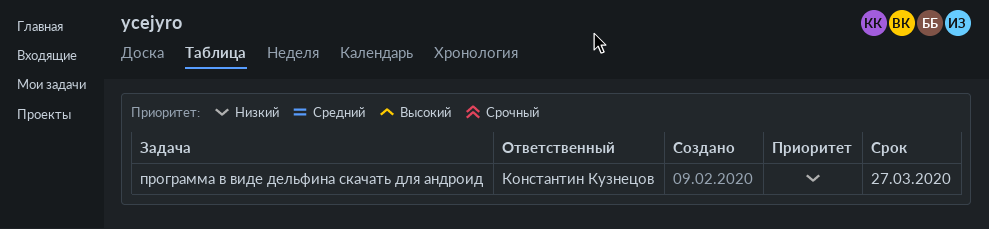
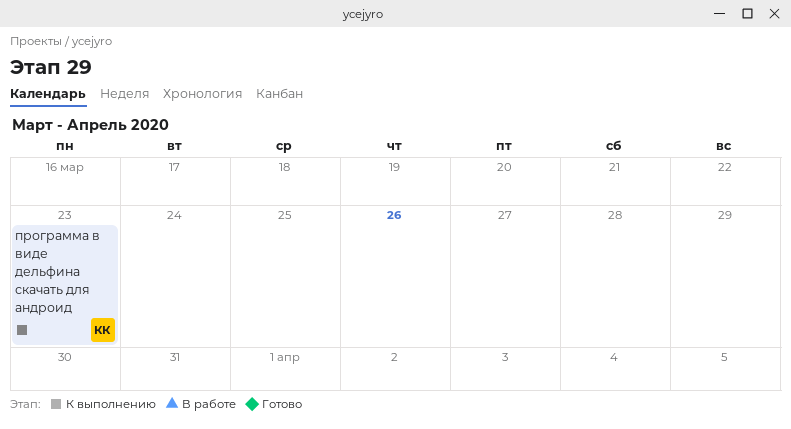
программа в виде дельфина скачать для андроид, due: Mar 27 -> Mar 23

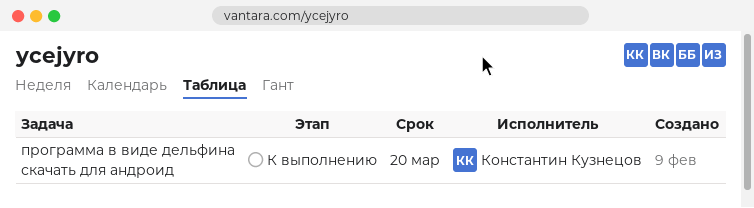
программа в виде дельфина скачать для андроид, due: Mar 23 -> Mar 20

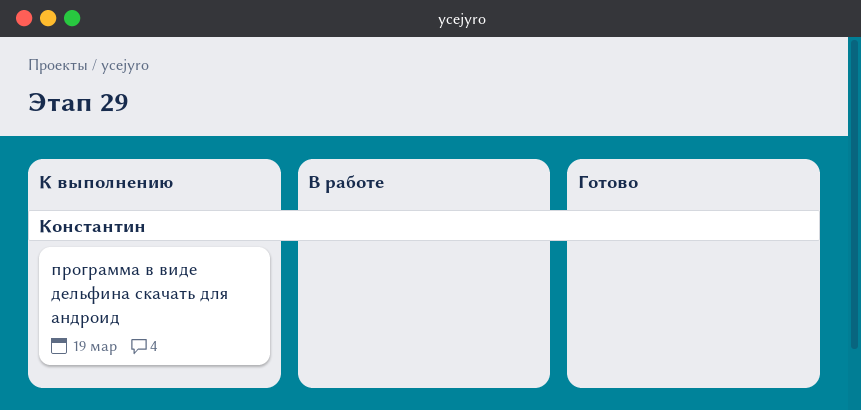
программа в виде дельфина скачать для андроид, due: Mar 20 -> Mar 19

